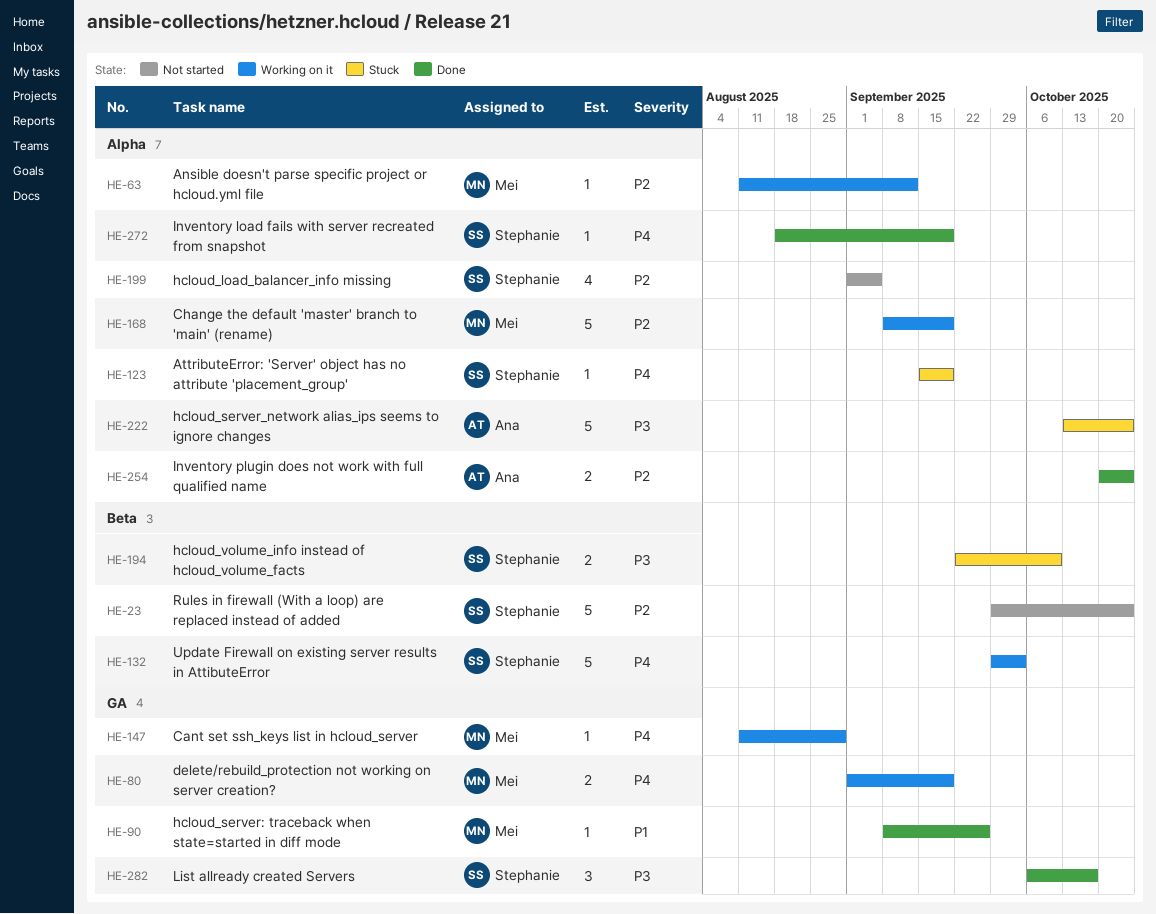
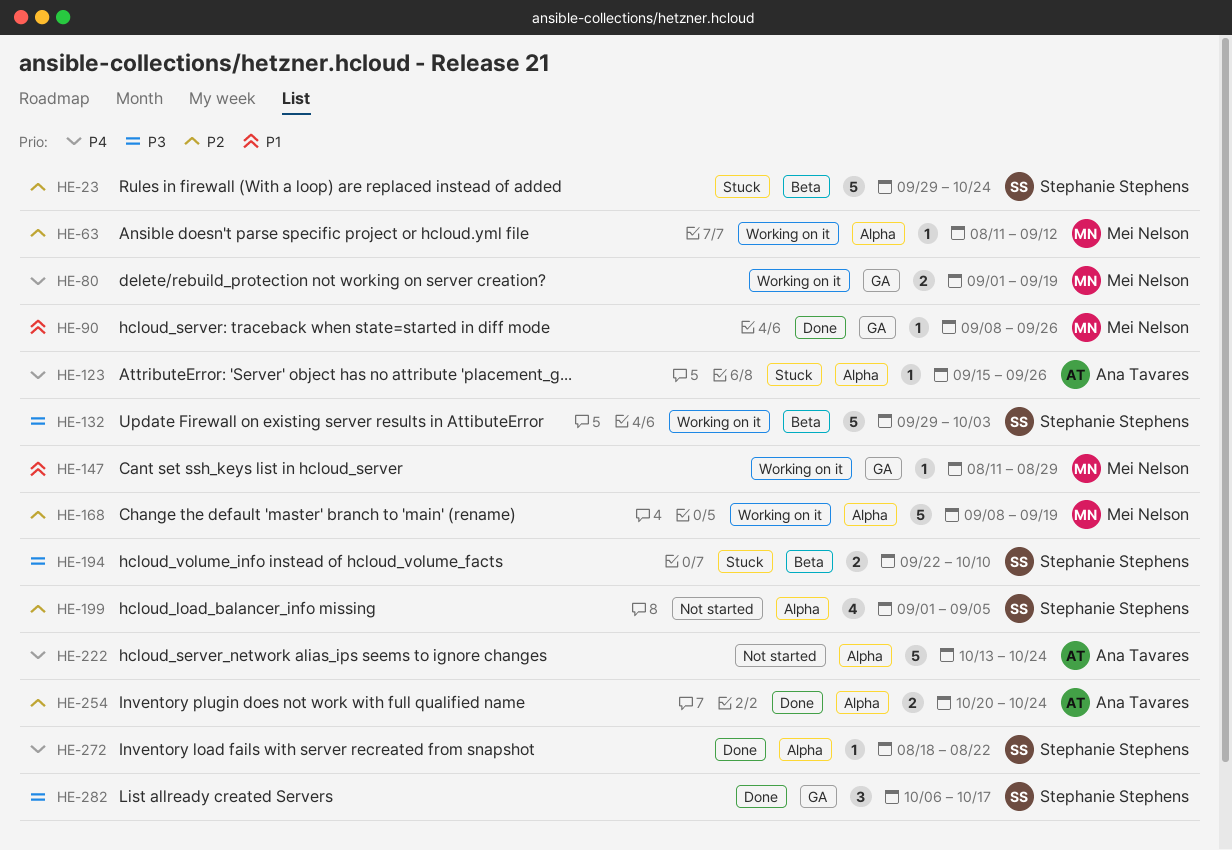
HE-23, status: Not started -> Stuck
HE-123, owner: Stephanie Stephens -> Ana Tavares
HE-123, due: Sep 19 -> Sep 26
HE-132, priority: P4 -> P3
HE-147, priority: P4 -> P1
HE-222, status: Stuck -> Not started
HE-222, priority: P3 -> P4
HE-272, due: Sep 19 -> Aug 22

